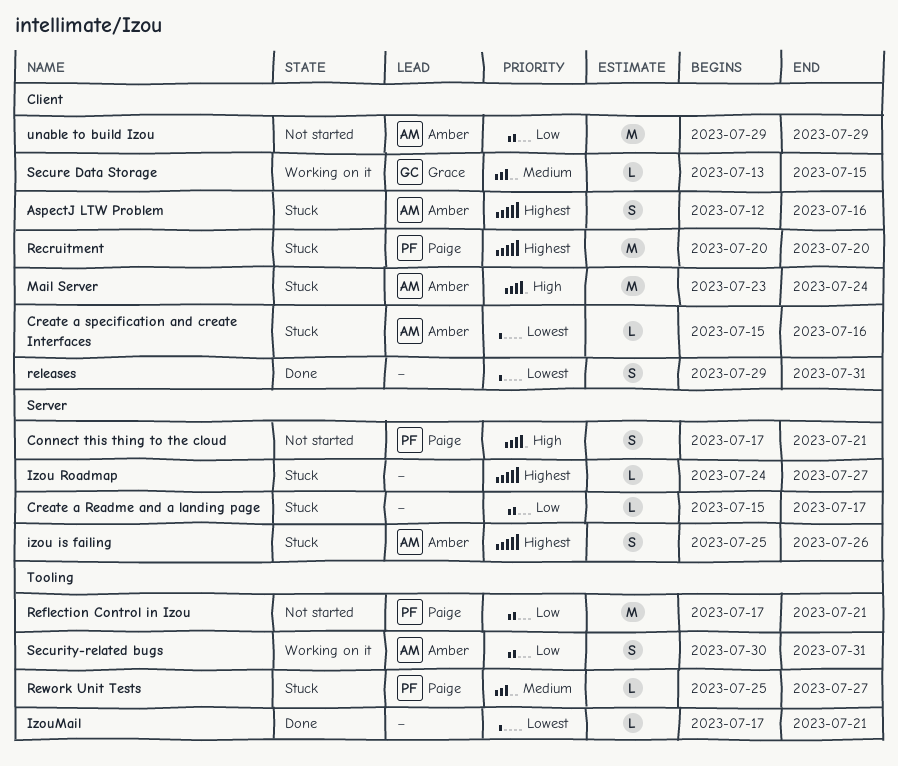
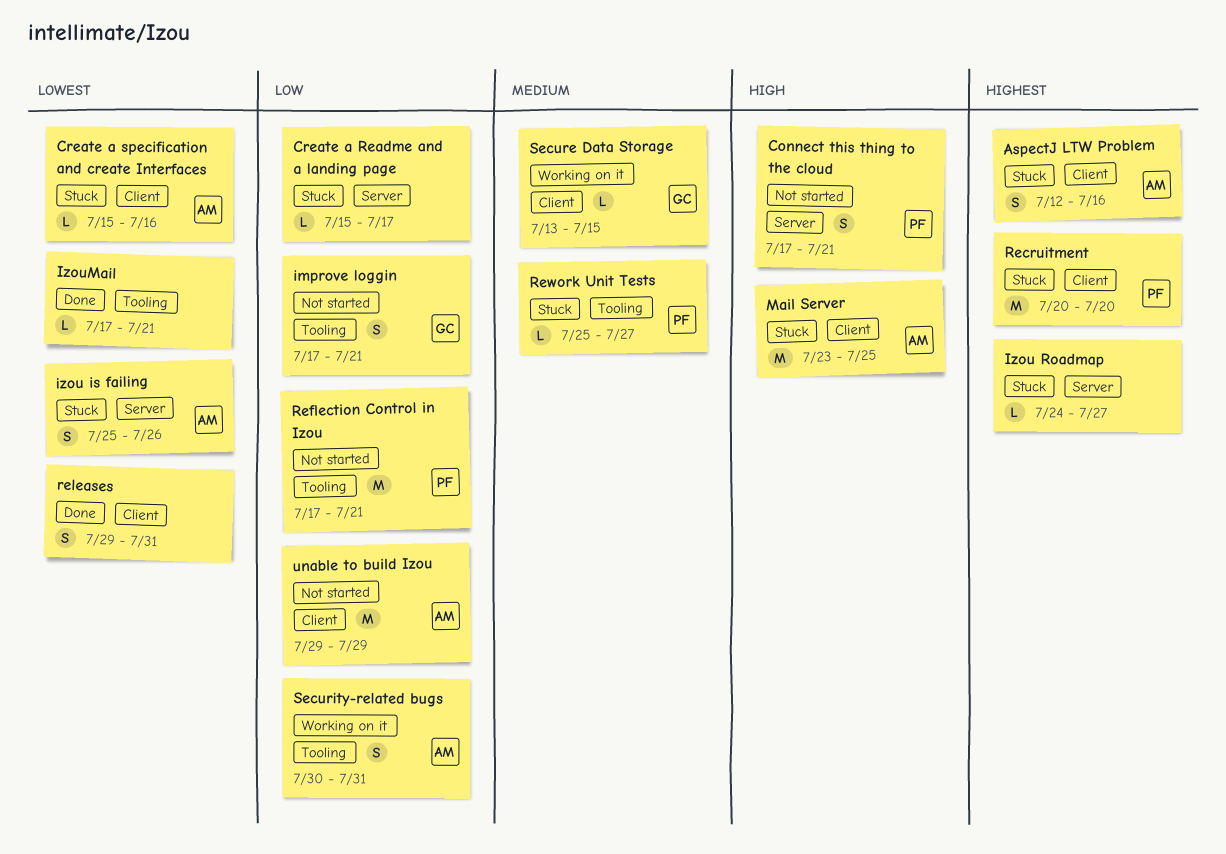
improve loggin: none -> present
izou is failing, priority: Highest -> Lowest
Mail Server, due: Jul 24 -> Jul 25

